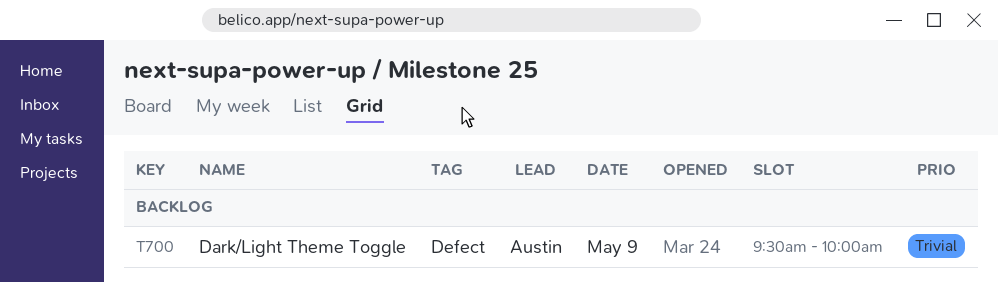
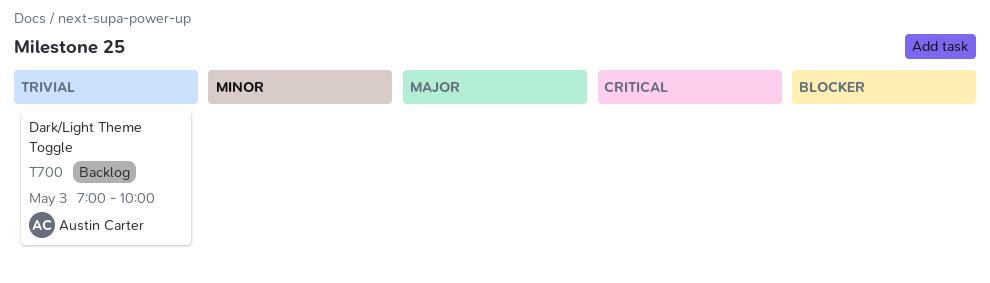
T700, day: May 9 -> May 3
T700, begins: 09:30 -> 07:00

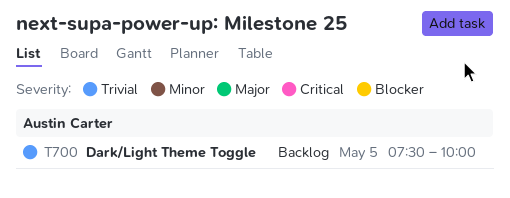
T700, day: May 3 -> May 5
T700, begins: 07:00 -> 07:30

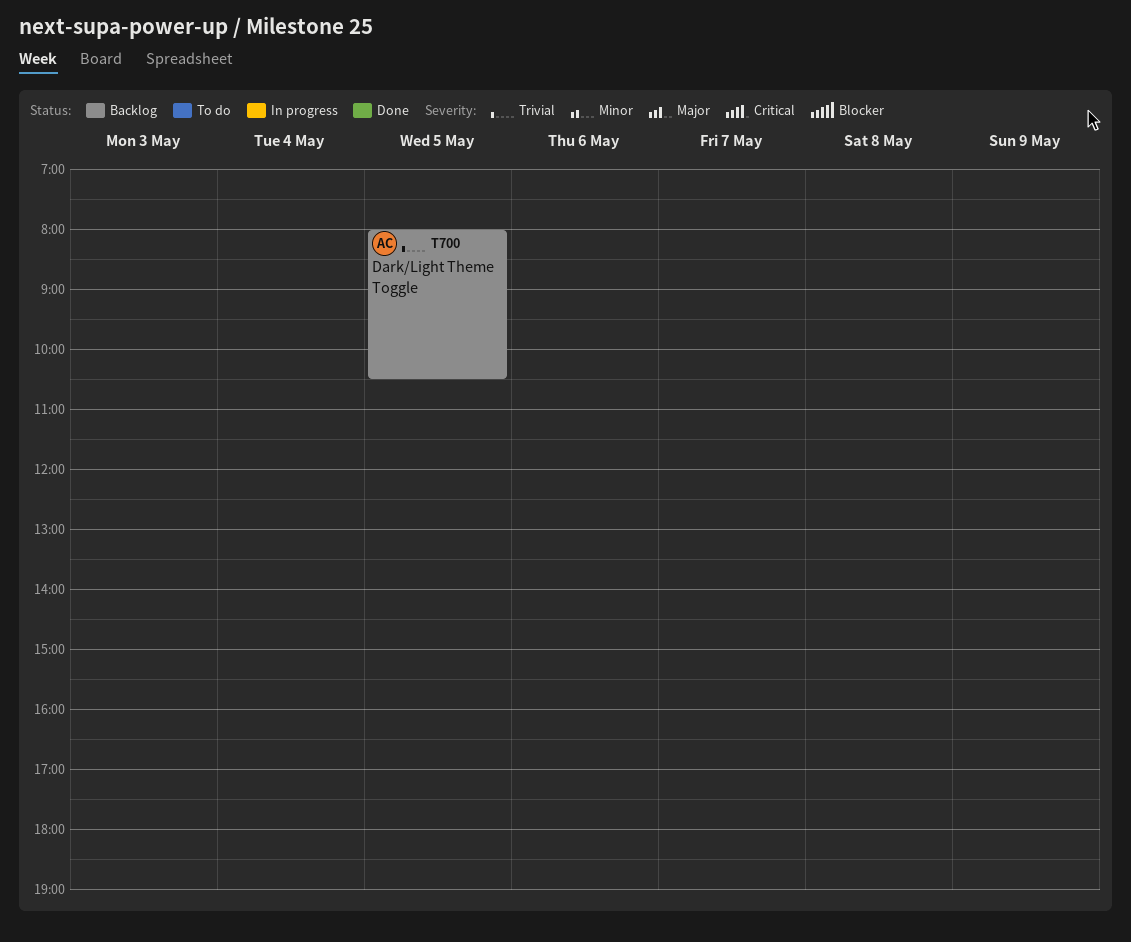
T700, begins: 07:30 -> 08:00
T700, ends: 10:00 -> 10:30

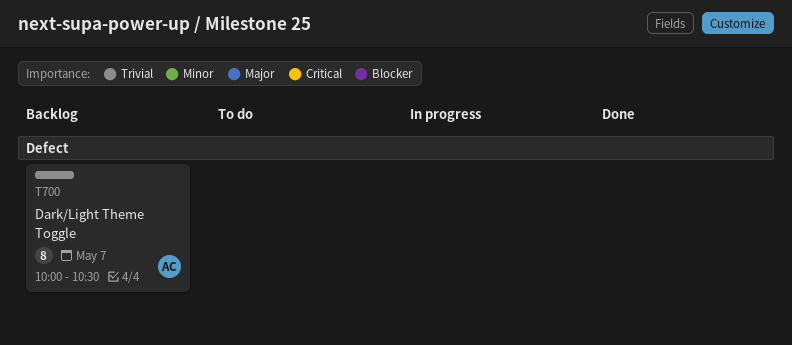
T700, day: May 5 -> May 7
T700, begins: 08:00 -> 10:00

